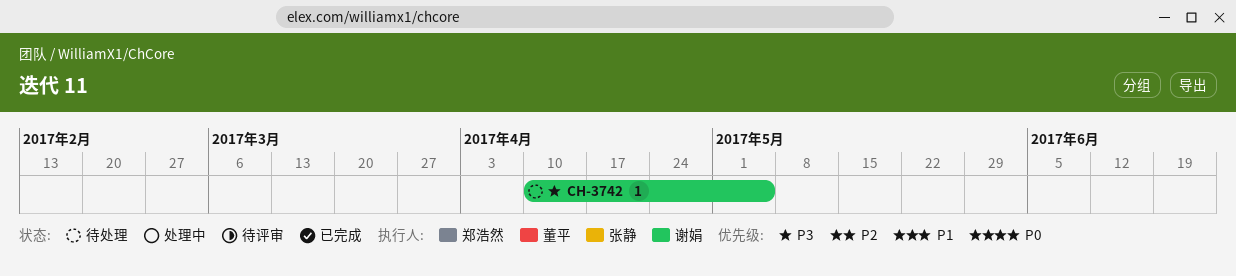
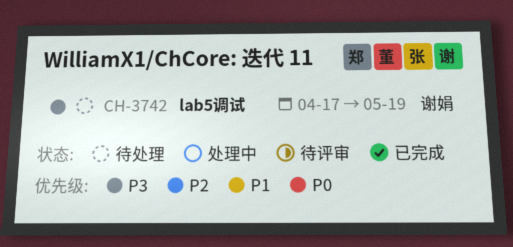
CH-3742, start: Apr 10 -> Apr 17
CH-3742, due: May 5 -> May 19

